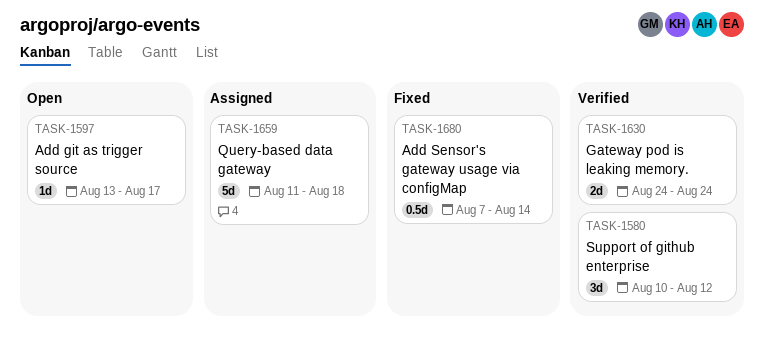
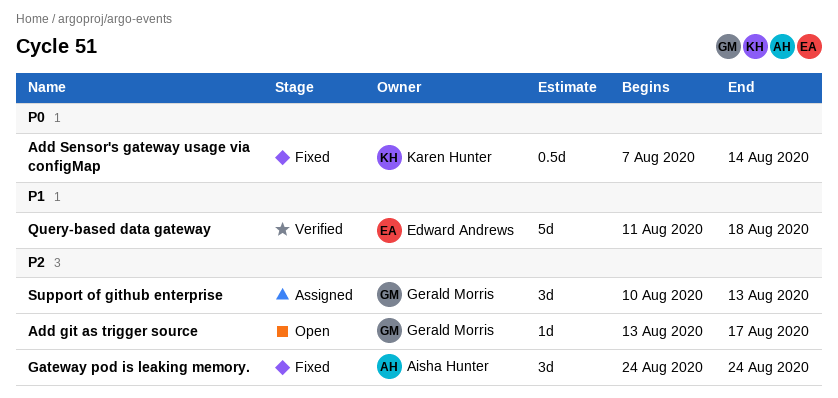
Gateway pod is leaking memory., status: Verified -> Fixed
Gateway pod is leaking memory., estimate: 2d -> 3d
Query-based data gateway, status: Assigned -> Verified
Support of github enterprise, status: Verified -> Assigned
Support of github enterprise, due: Aug 12 -> Aug 13

